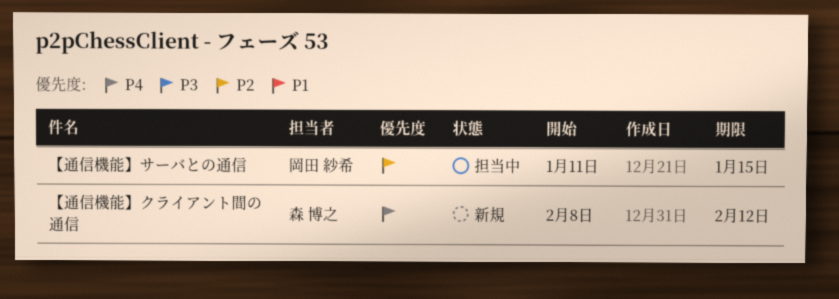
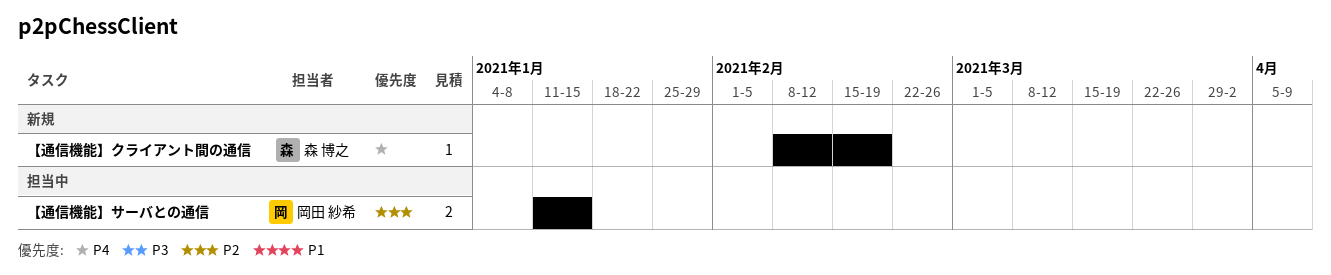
【通信機能】クライアント間の通信, due: Feb 12 -> Feb 19

